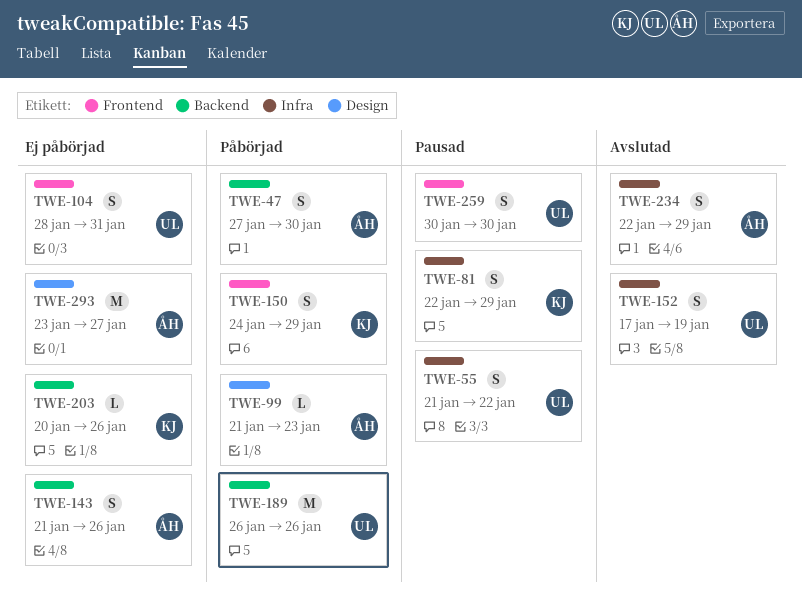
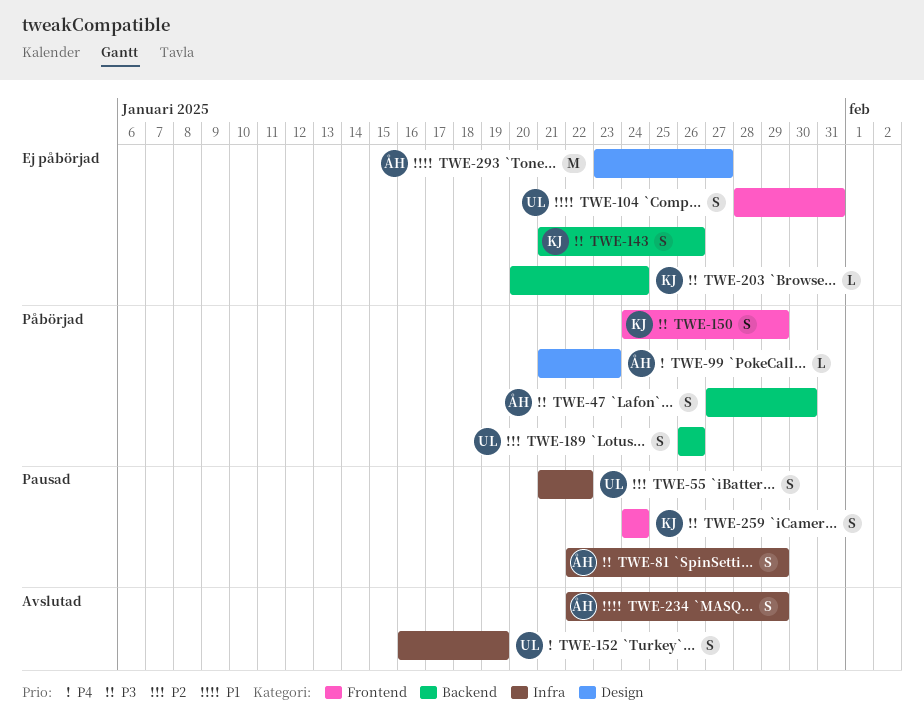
TWE-81, owner: KJ -> ÅH
TWE-143, owner: ÅH -> KJ
TWE-152, start: Jan 17 -> Jan 16
TWE-189, estimate: M -> S
TWE-203, due: Jan 26 -> Jan 24
TWE-259, owner: UL -> KJ
TWE-259, start: Jan 30 -> Jan 24
TWE-259, due: Jan 30 -> Jan 24

